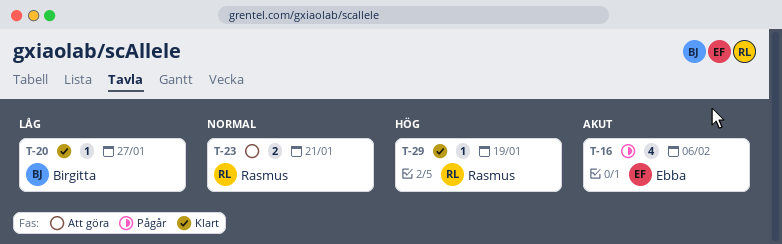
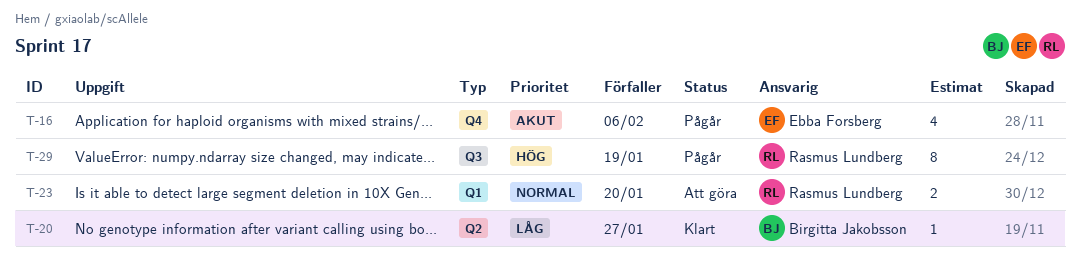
T-23, due: Jan 21 -> Jan 20
T-29, status: Klart -> Pågår
T-29, estimate: 1 -> 8

